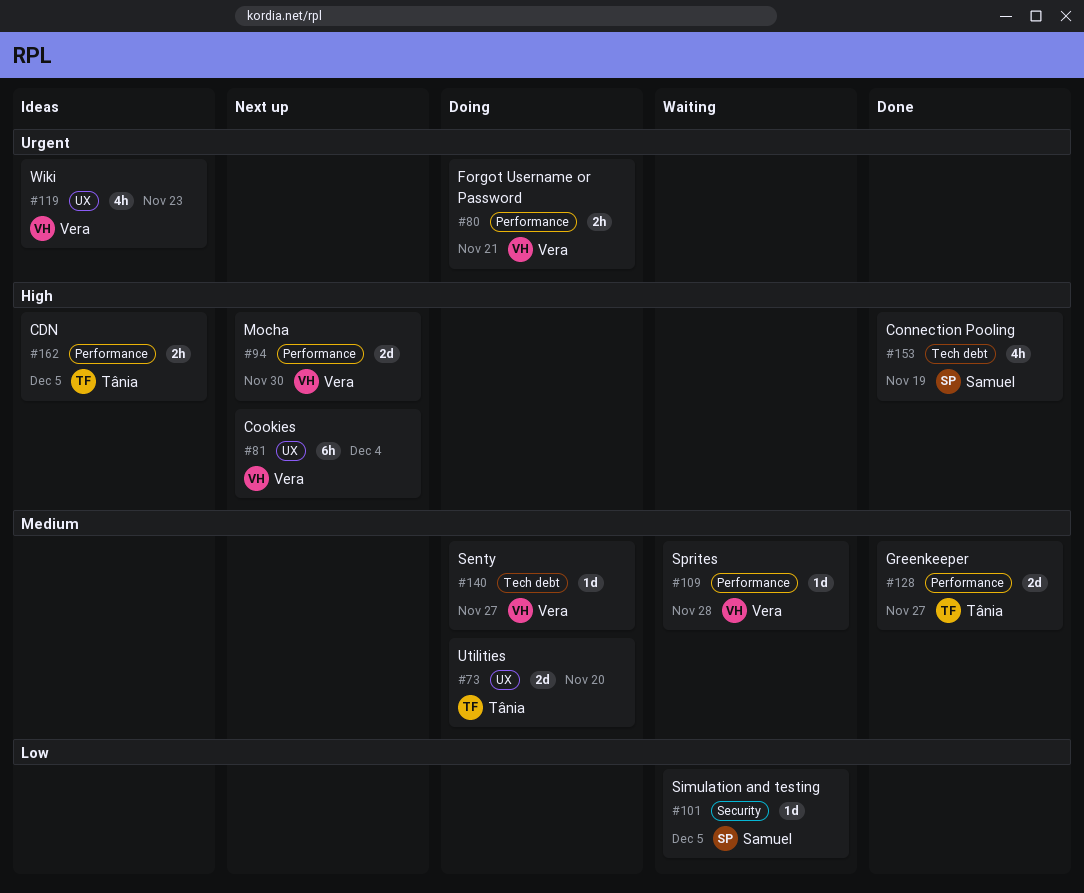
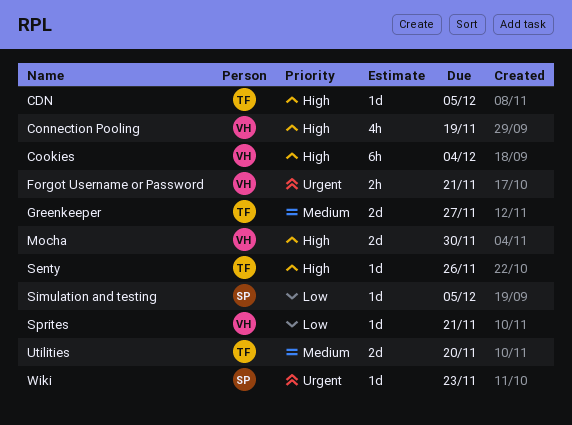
CDN, estimate: 2h -> 1d
Connection Pooling, owner: Samuel -> Vera
Senty, owner: Vera -> Tânia
Senty, priority: Medium -> High
Senty, due: Nov 27 -> Nov 26
Sprites, priority: Medium -> Low
Sprites, due: Nov 28 -> Nov 21
Wiki, owner: Vera -> Samuel
Wiki, estimate: 4h -> 1d

